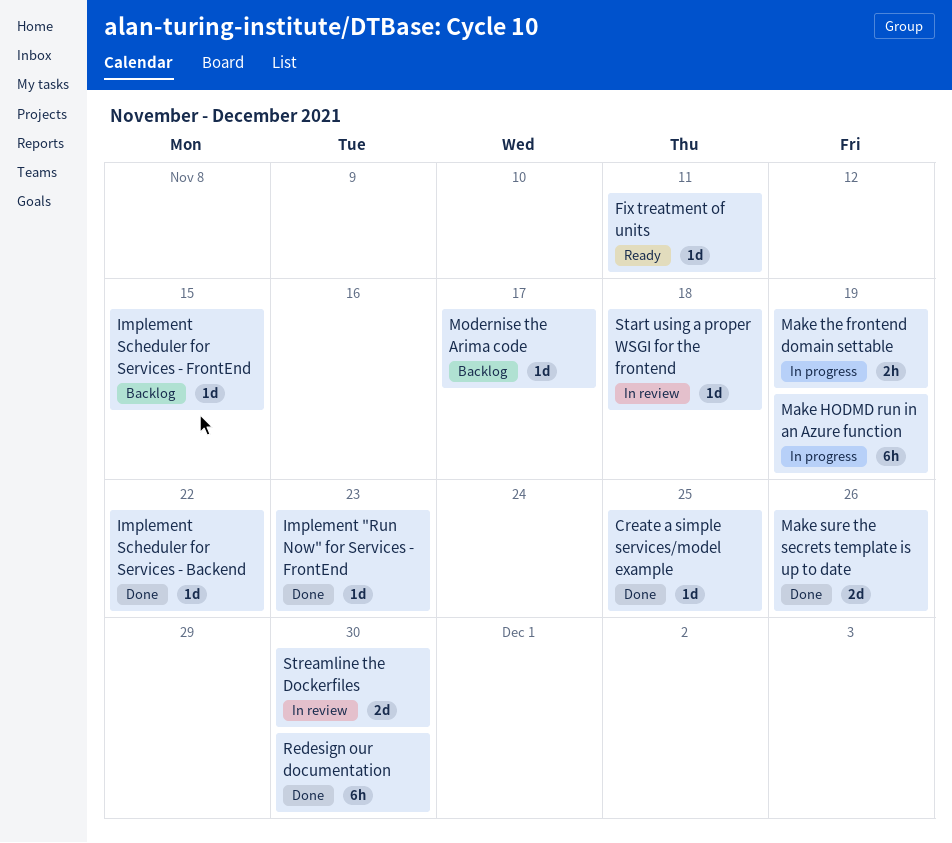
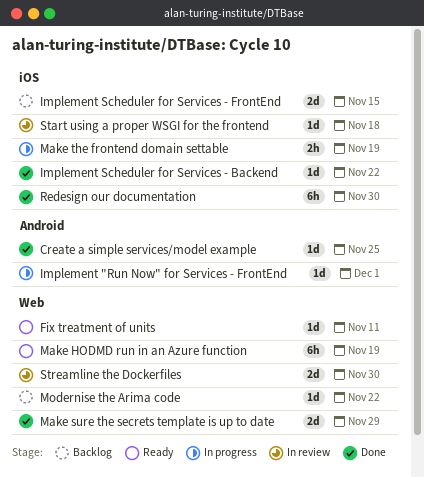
Implement "Run Now" for Services - FrontEnd, status: Done -> In progress
Implement "Run Now" for Services - FrontEnd, due: Nov 23 -> Dec 1
Implement Scheduler for Services - FrontEnd, estimate: 1d -> 2d
Make HODMD run in an Azure function, status: In progress -> Ready
Make sure the secrets template is up to date, due: Nov 26 -> Nov 29
Modernise the Arima code, due: Nov 17 -> Nov 22

